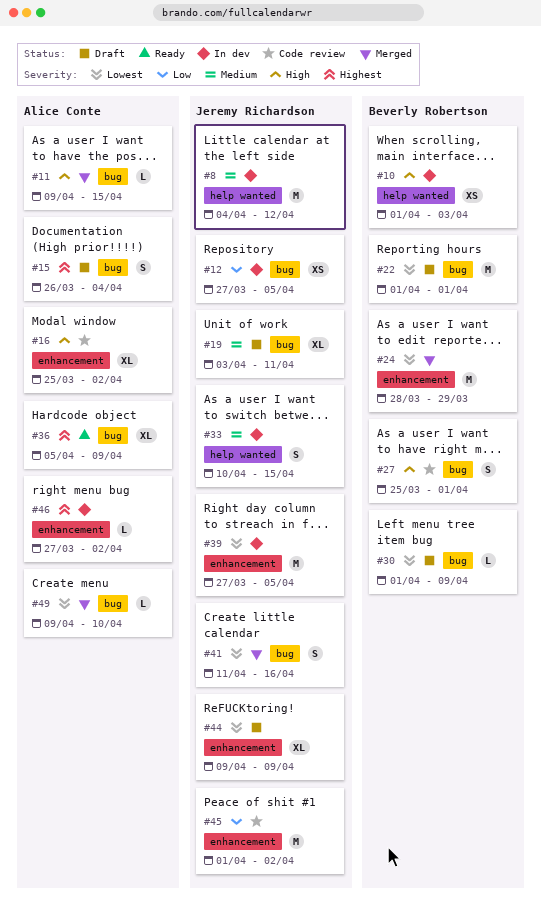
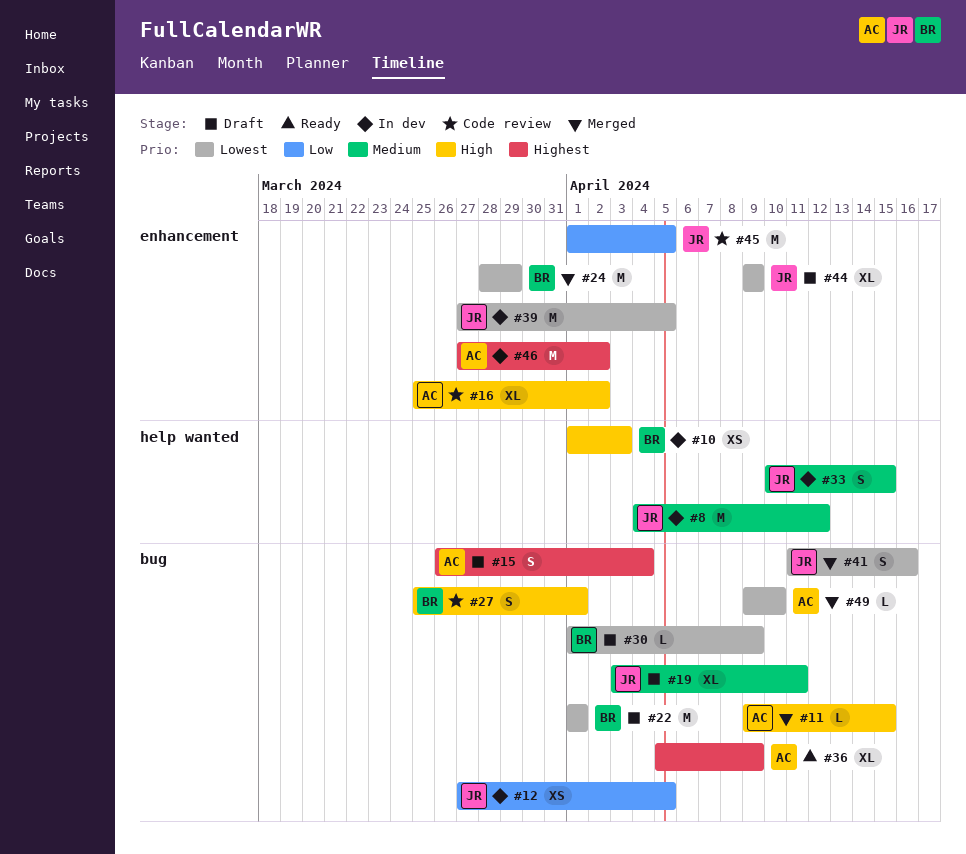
#45, due: Apr 2 -> Apr 5
#46, estimate: L -> M

